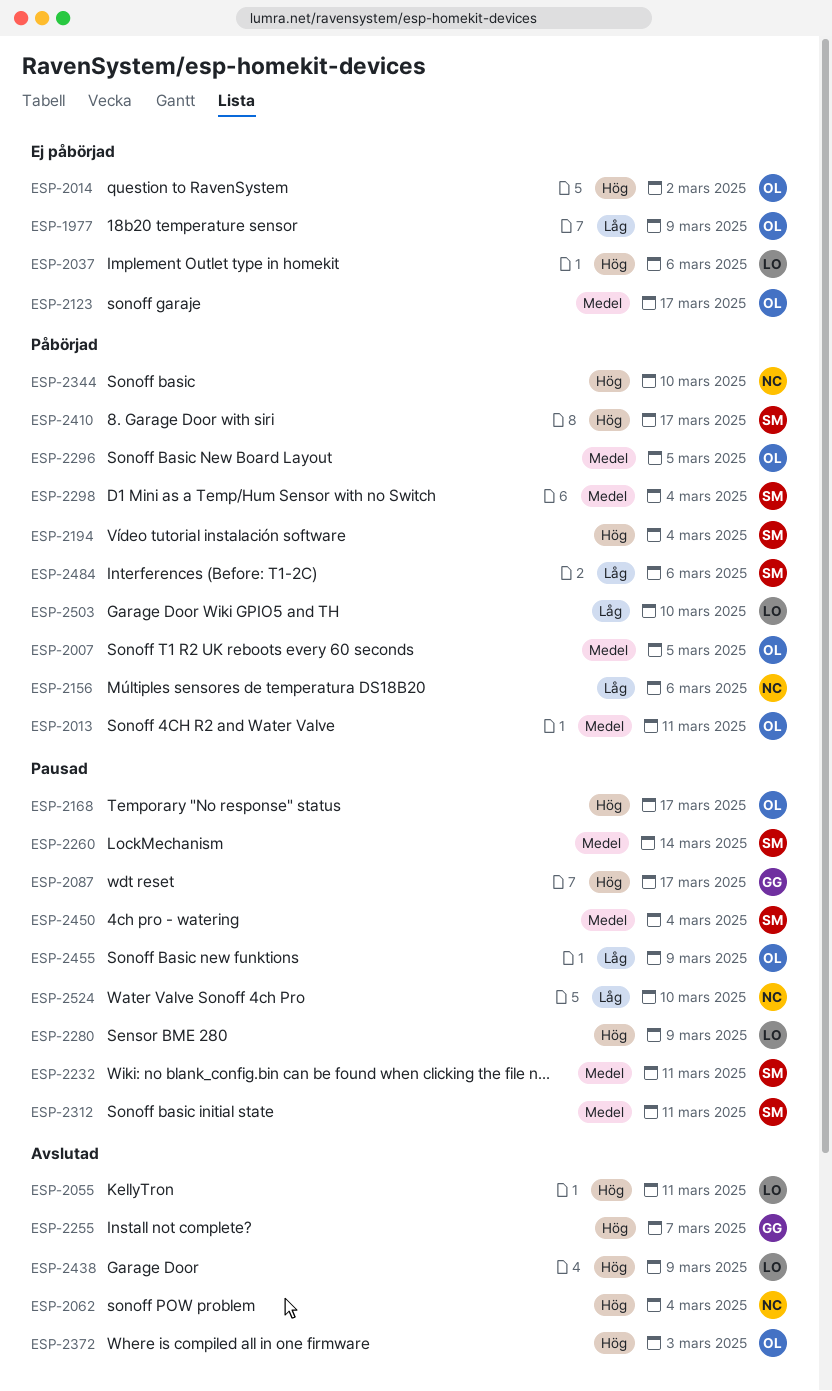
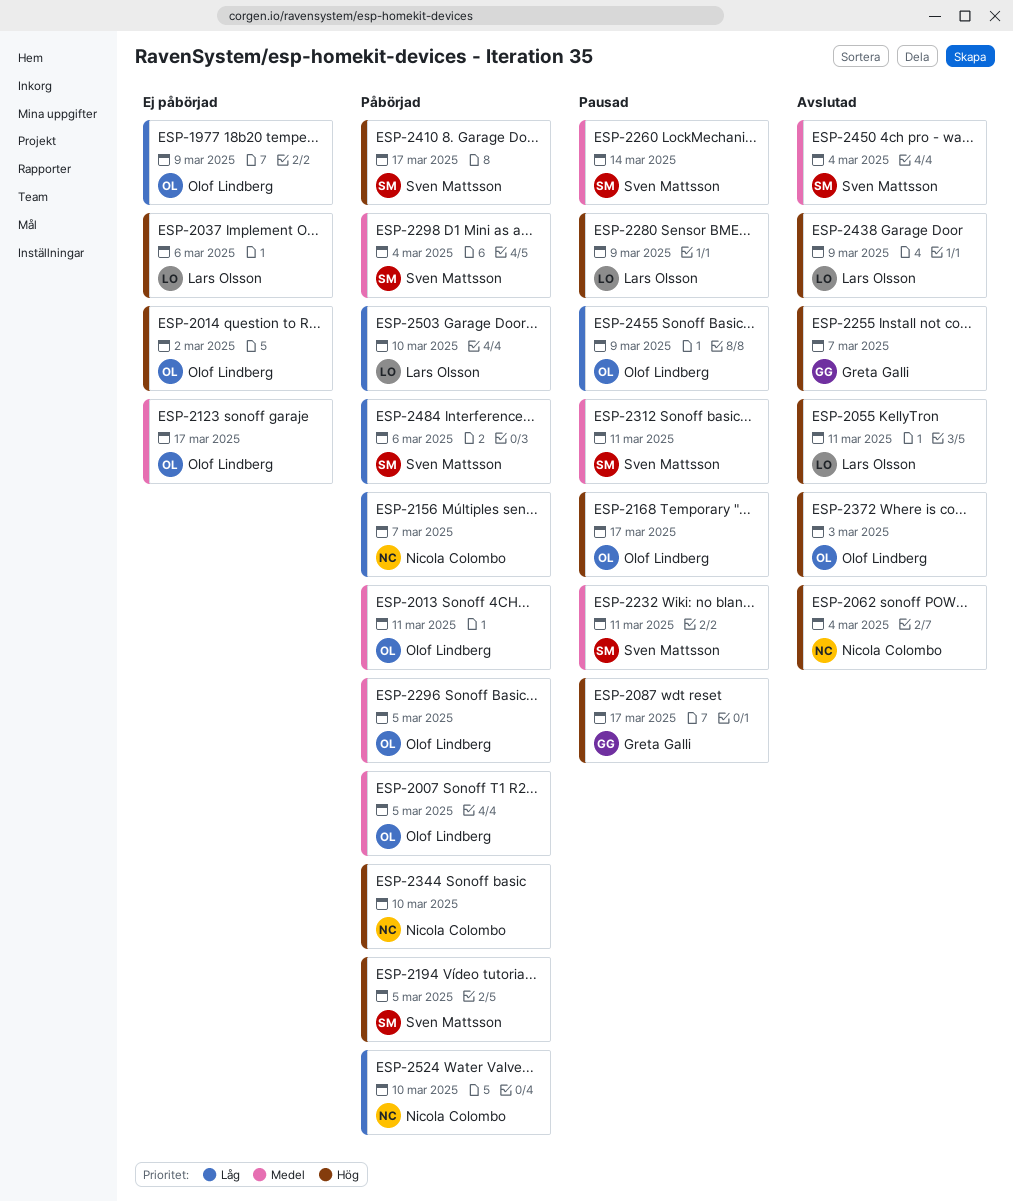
ESP-2156, due: Mar 6 -> Mar 7
ESP-2194, due: Mar 4 -> Mar 5
ESP-2450, status: Pausad -> Avslutad
ESP-2524, status: Pausad -> Påbörjad

